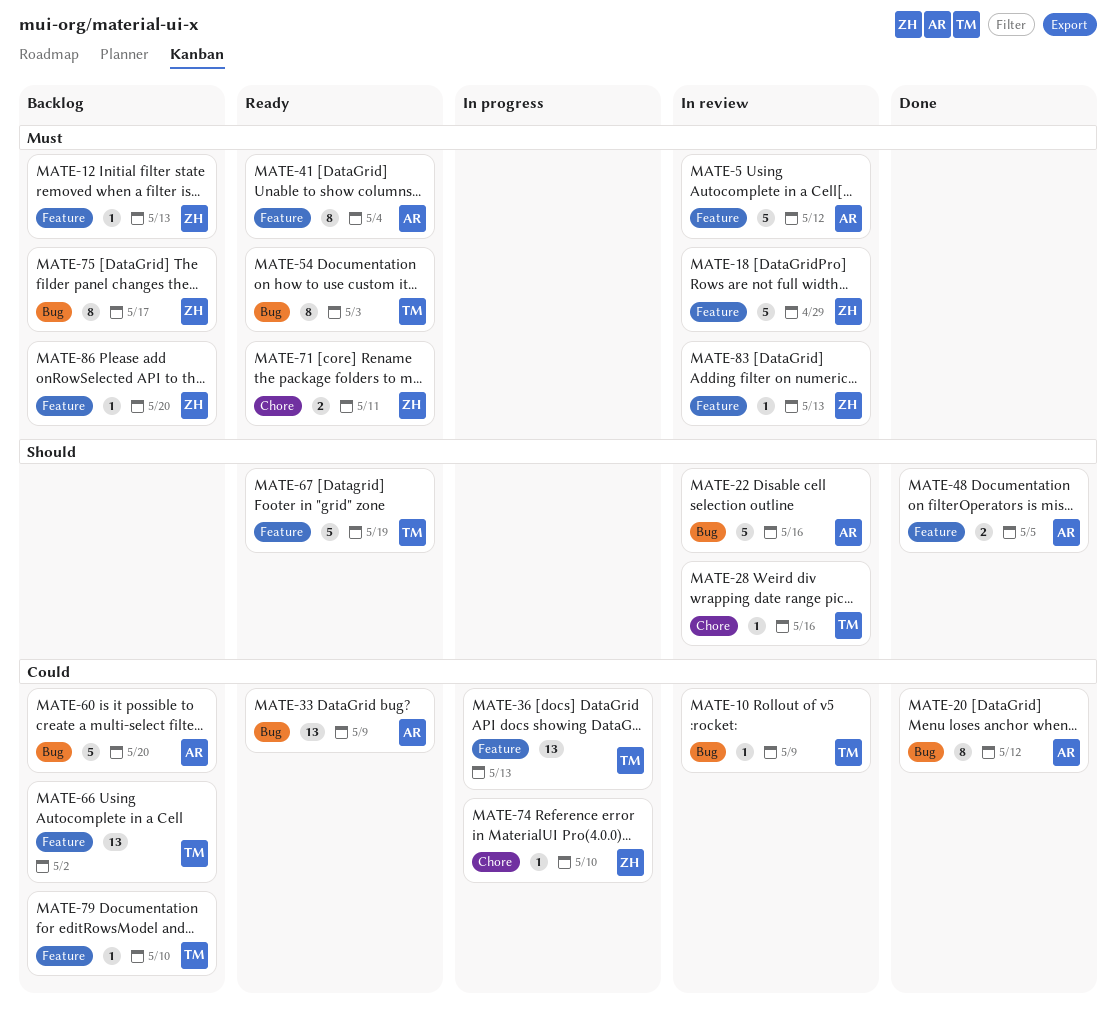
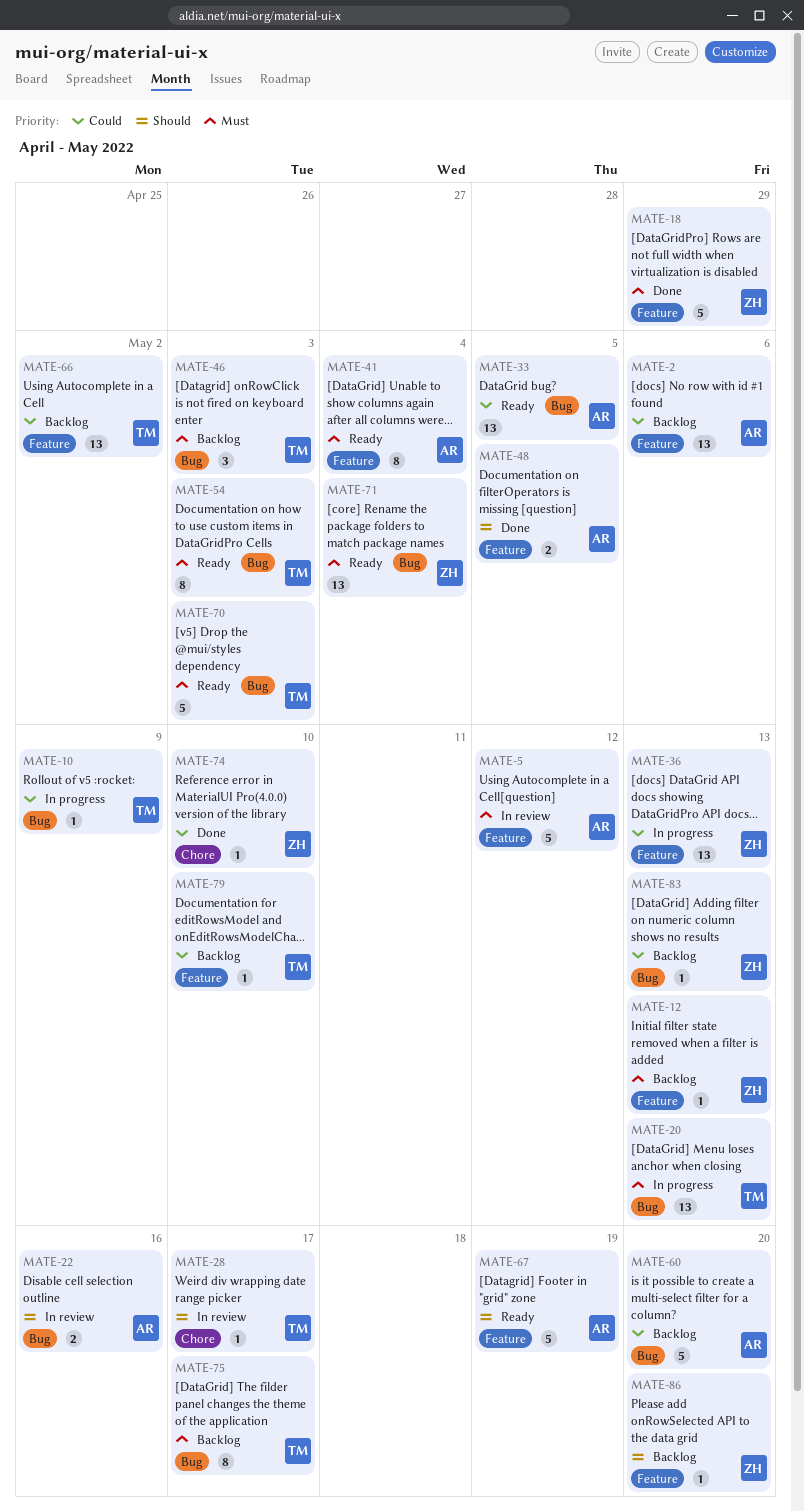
MATE-2: none -> present
MATE-10, status: In review -> In progress
MATE-18, status: In review -> Done
MATE-20, status: Done -> In progress
MATE-20, owner: AR -> TM
MATE-20, priority: Could -> Must
MATE-20, estimate: 8 -> 13
MATE-20, due: May 12 -> May 13
MATE-22, estimate: 5 -> 2
MATE-28, due: May 16 -> May 17
MATE-33, due: May 9 -> May 5
MATE-36, owner: TM -> ZH
MATE-46: none -> present
MATE-67, owner: TM -> AR
MATE-70: none -> present
MATE-71, label: Chore -> Bug
MATE-71, estimate: 2 -> 13
MATE-71, due: May 11 -> May 4
MATE-74, status: In progress -> Done
MATE-75, owner: ZH -> TM
MATE-83, status: In review -> Backlog
MATE-83, priority: Must -> Could
MATE-83, label: Feature -> Bug
MATE-86, priority: Must -> Should

